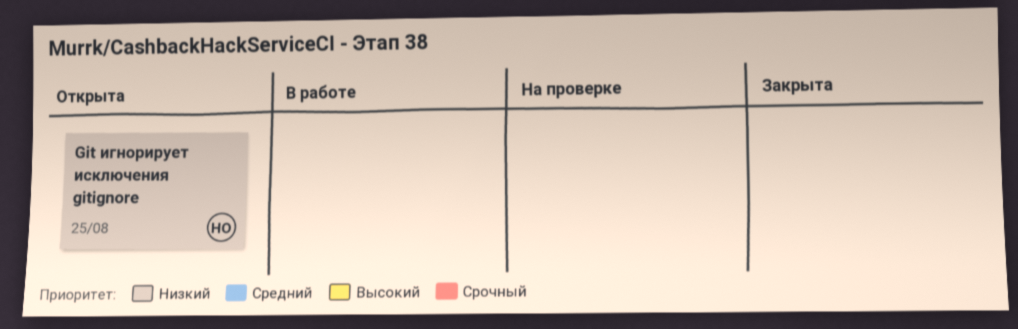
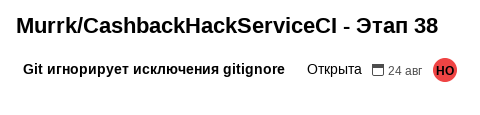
Git игнорирует исключения gitignore, due: Aug 25 -> Aug 24

